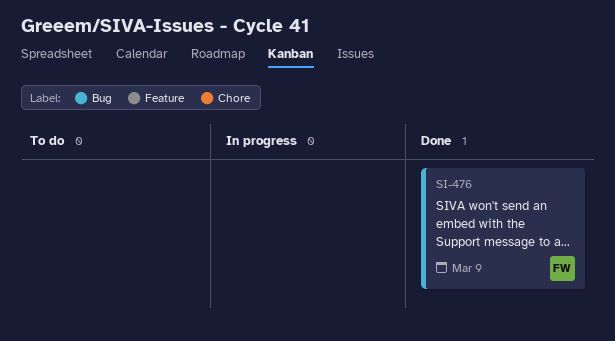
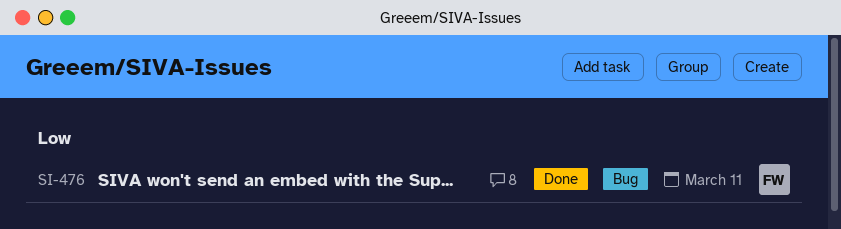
SI-476, due: Mar 9 -> Mar 11

